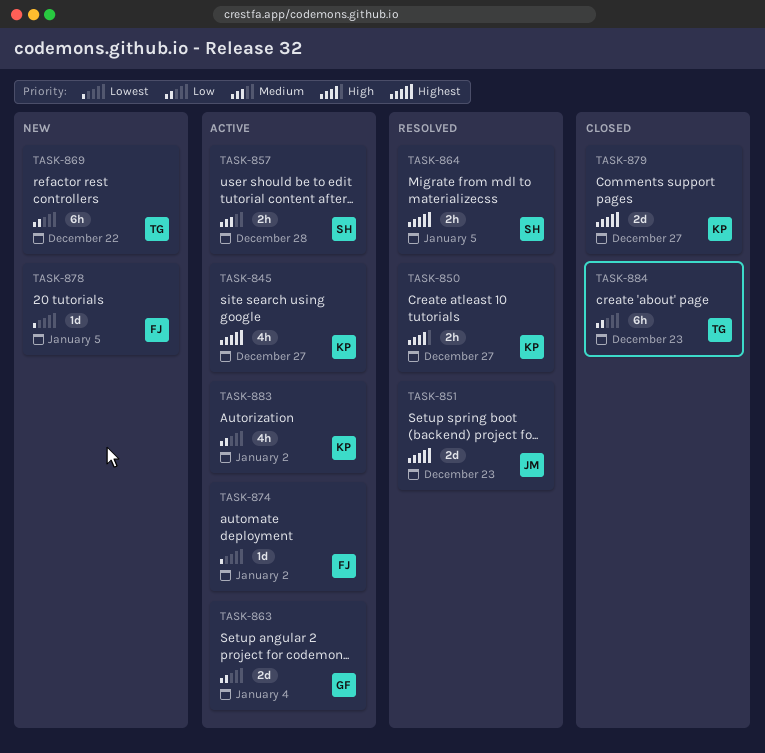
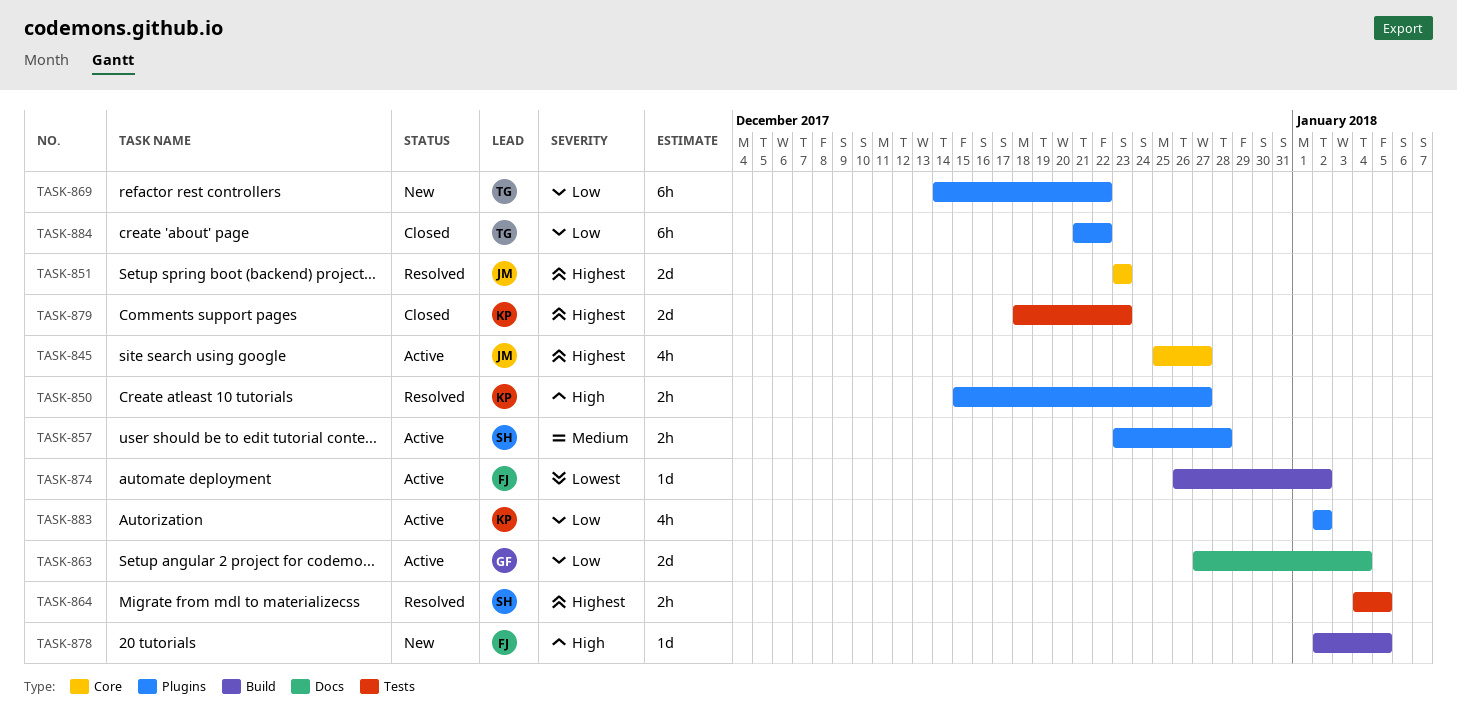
TASK-845, owner: KP -> JM
TASK-878, priority: Lowest -> High
TASK-879, due: Dec 27 -> Dec 23
TASK-884, due: Dec 23 -> Dec 22

